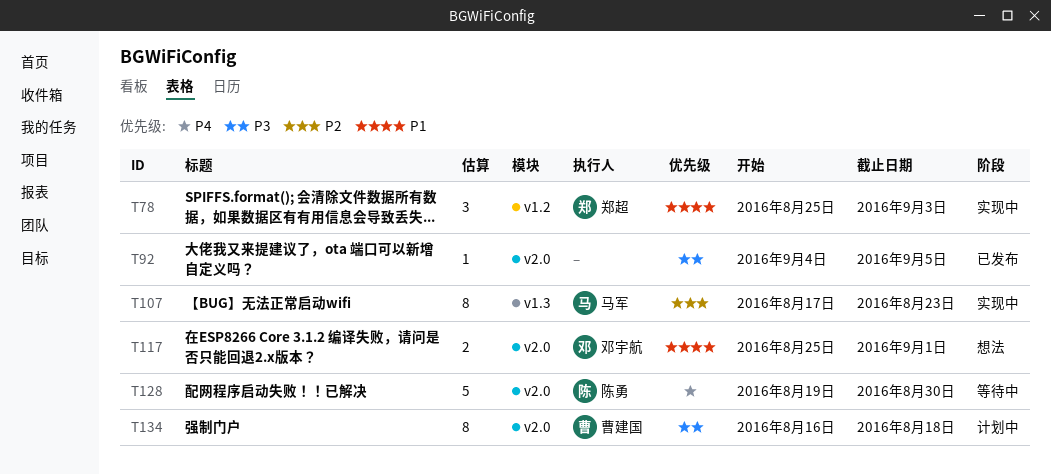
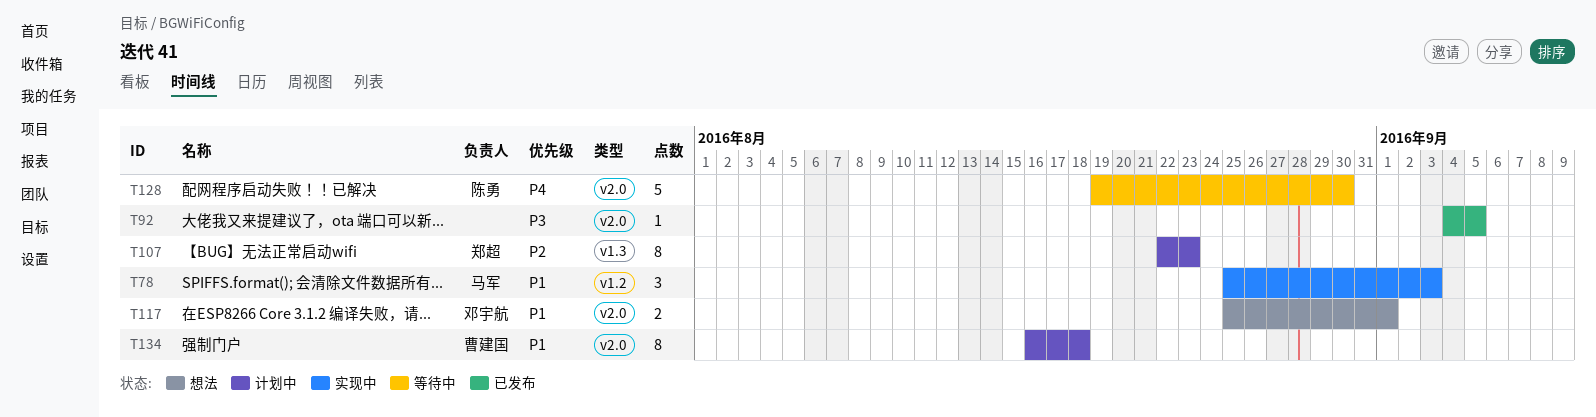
T78, owner: 郑超 -> 马军
T107, status: 实现中 -> 计划中
T107, owner: 马军 -> 郑超
T107, start: Aug 17 -> Aug 22
T134, priority: P3 -> P1

